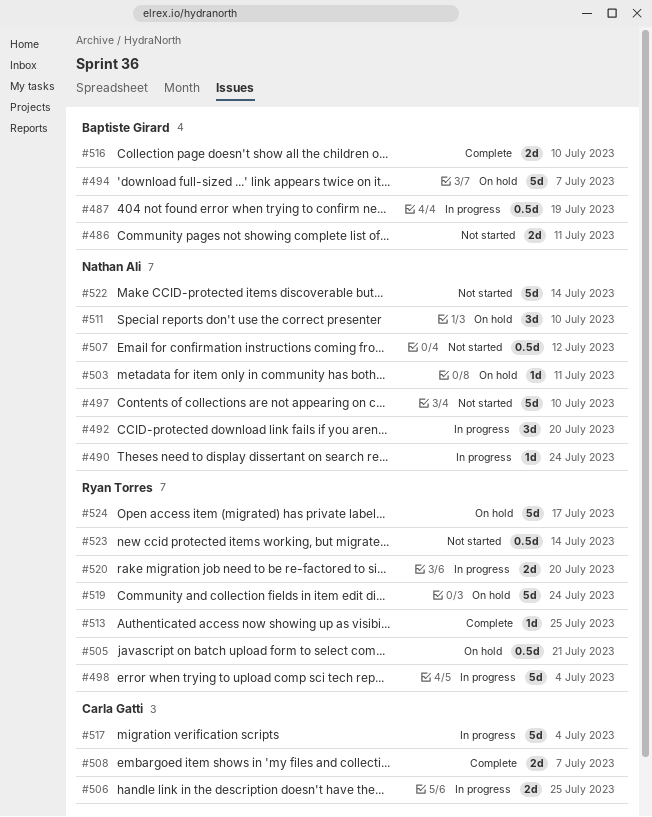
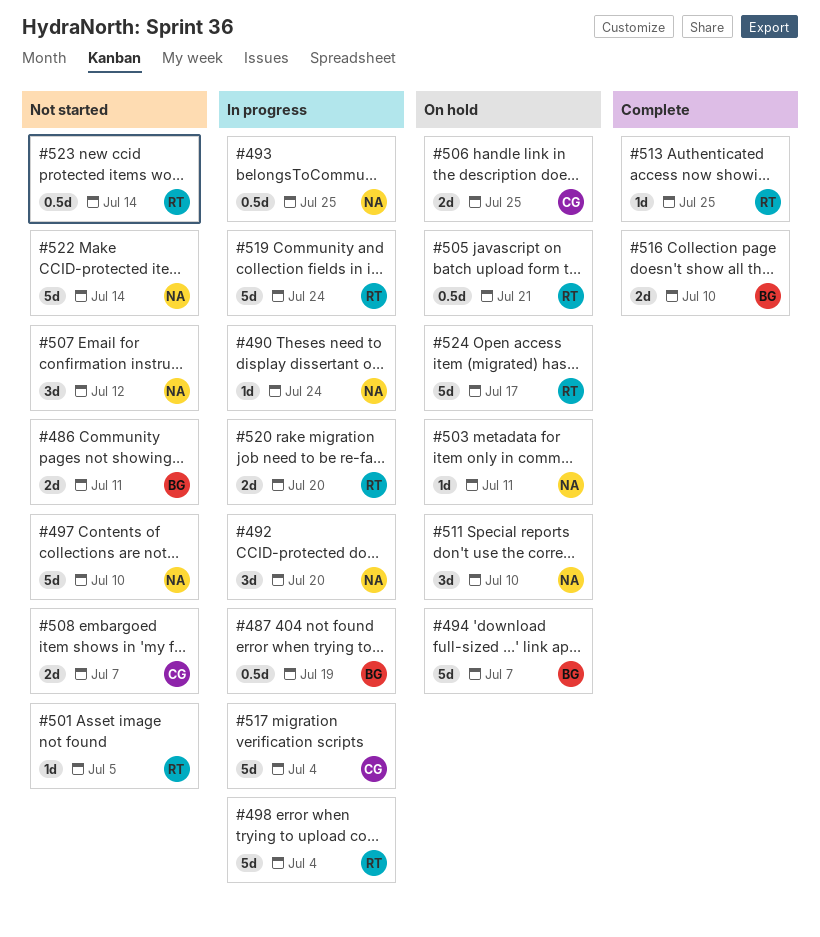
#493: none -> present
#501: none -> present
#506, status: In progress -> On hold
#507, estimate: 0.5d -> 3d
#508, status: Complete -> Not started
#519, status: On hold -> In progress

